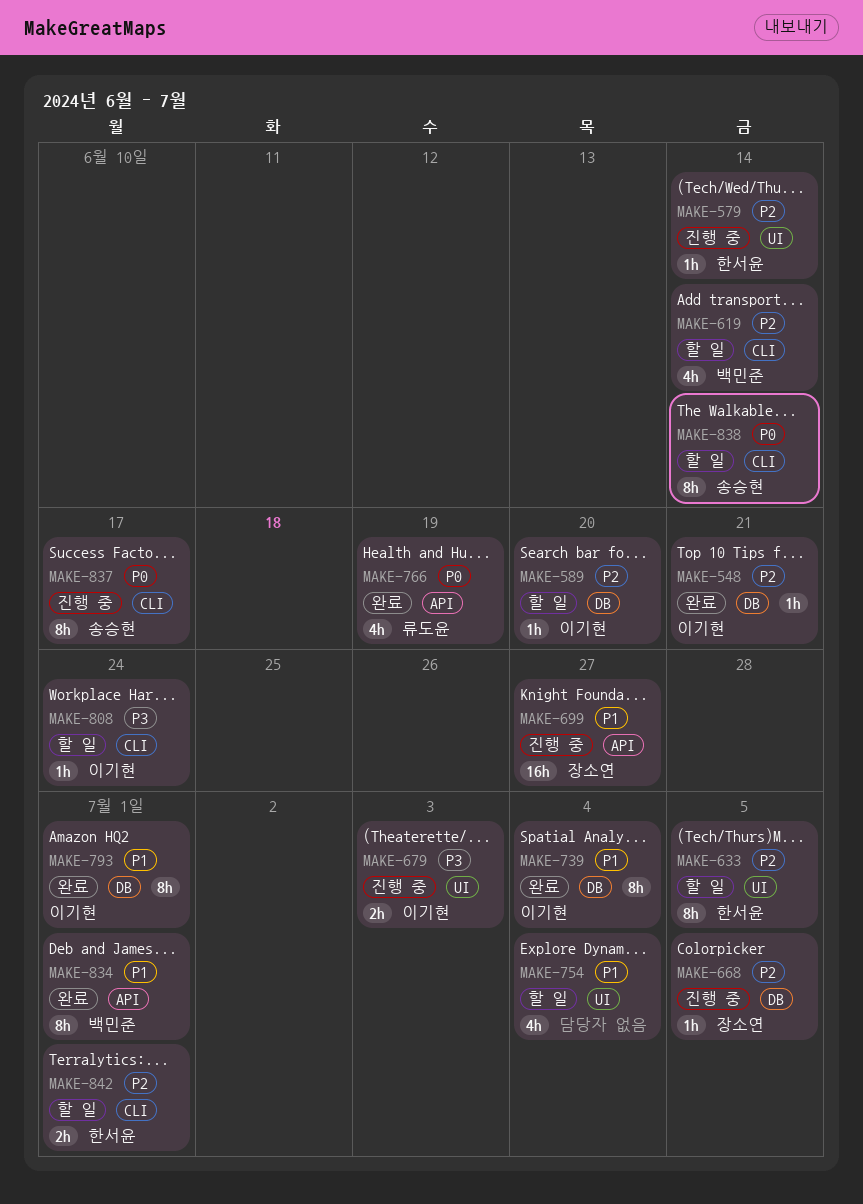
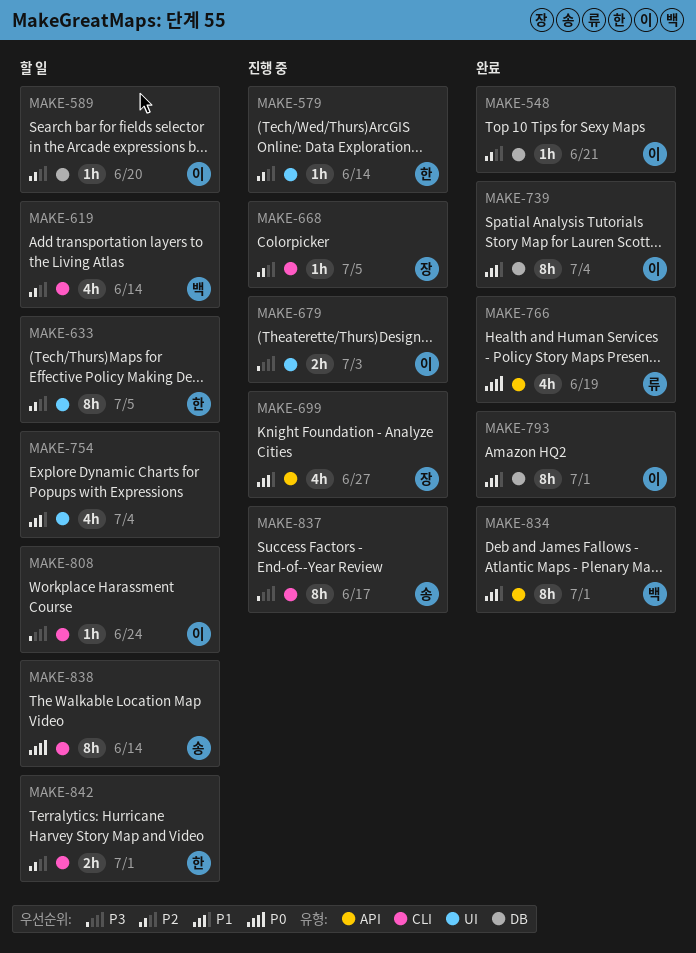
MAKE-668, label: DB -> CLI
MAKE-699, estimate: 16h -> 4h
MAKE-837, priority: P0 -> P3

